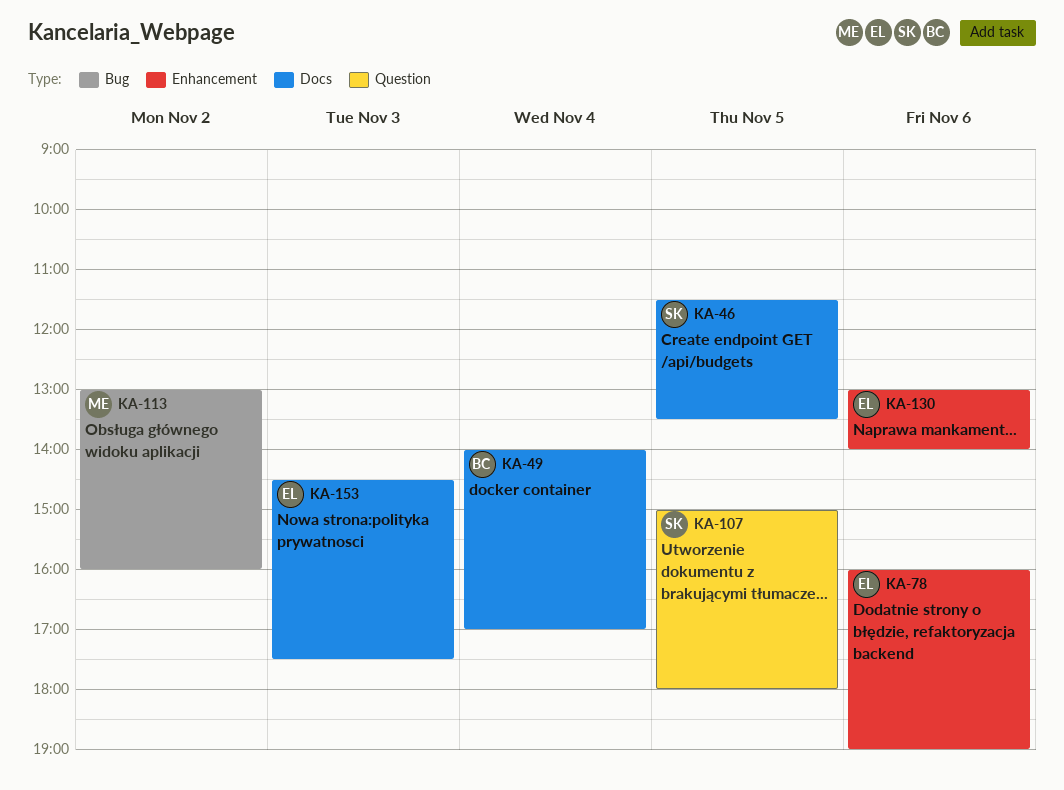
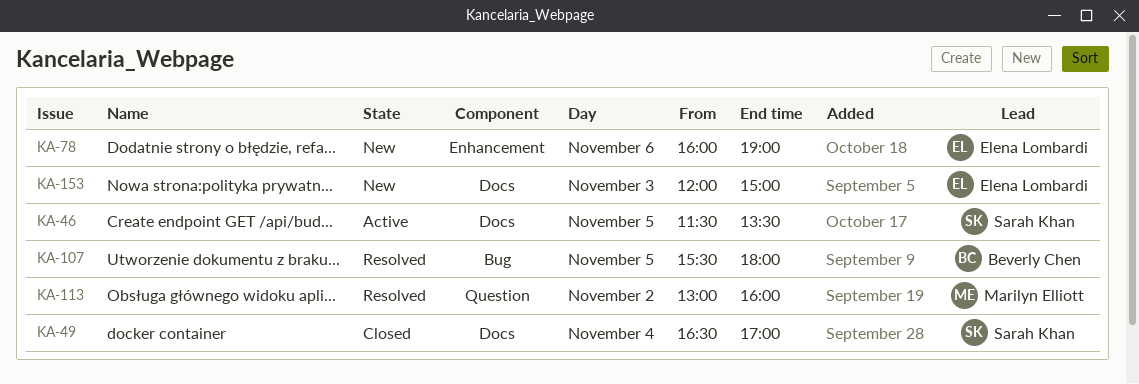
KA-49, owner: Beverly Chen -> Sarah Khan
KA-49, begins: 14:00 -> 16:30
KA-107, owner: Sarah Khan -> Beverly Chen
KA-107, label: Question -> Bug
KA-107, begins: 15:00 -> 15:30
KA-113, label: Bug -> Question
KA-130: present -> none
KA-153, begins: 14:30 -> 12:00
KA-153, ends: 17:30 -> 15:00

